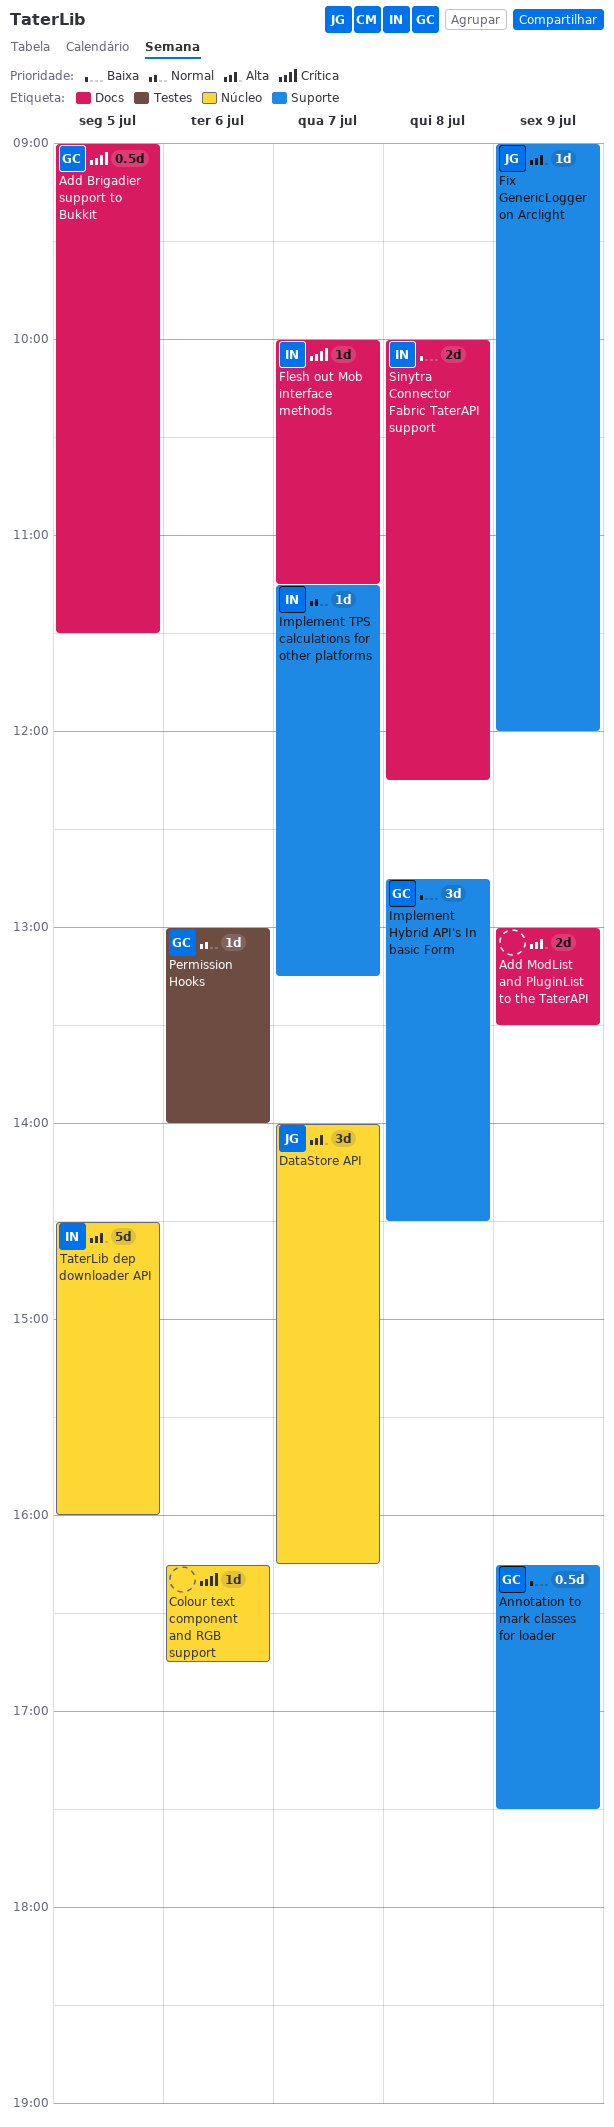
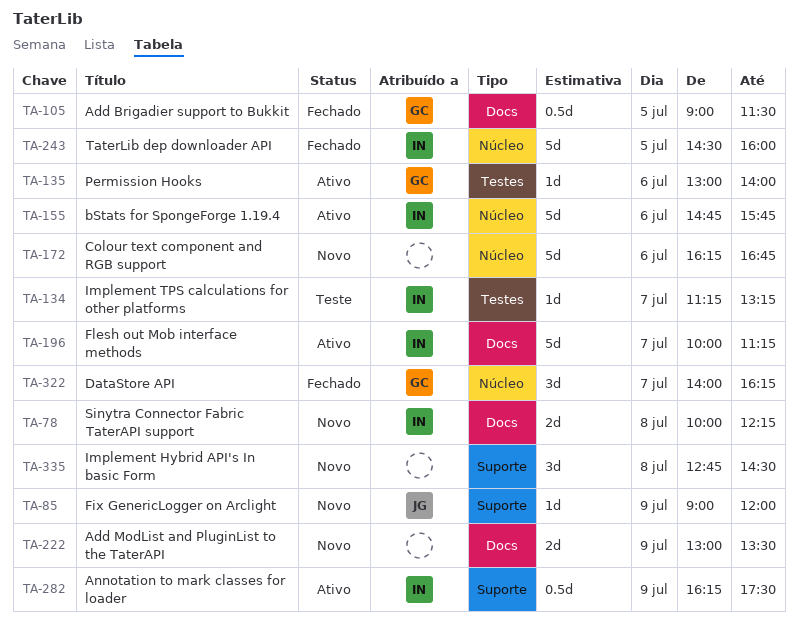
Annotation to mark classes for loader, owner: GC -> IN
bStats for SpongeForge 1.19.4: none -> present
Colour text component and RGB support, estimate: 1d -> 5d
DataStore API, owner: JG -> GC
Flesh out Mob interface methods, estimate: 1d -> 5d
Implement Hybrid API's In basic Form, owner: GC -> none
Implement TPS calculations for other platforms, label: Suporte -> Testes

